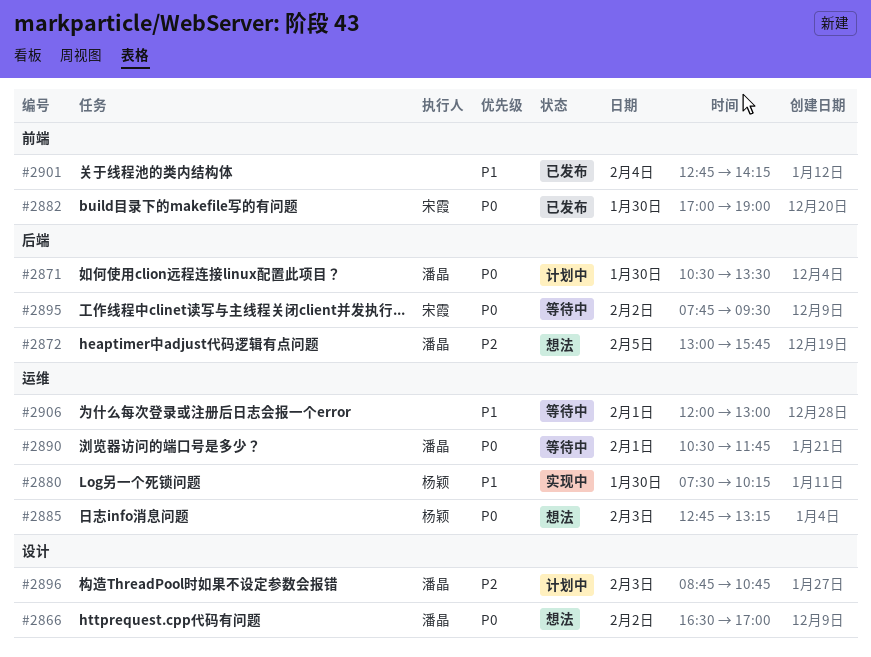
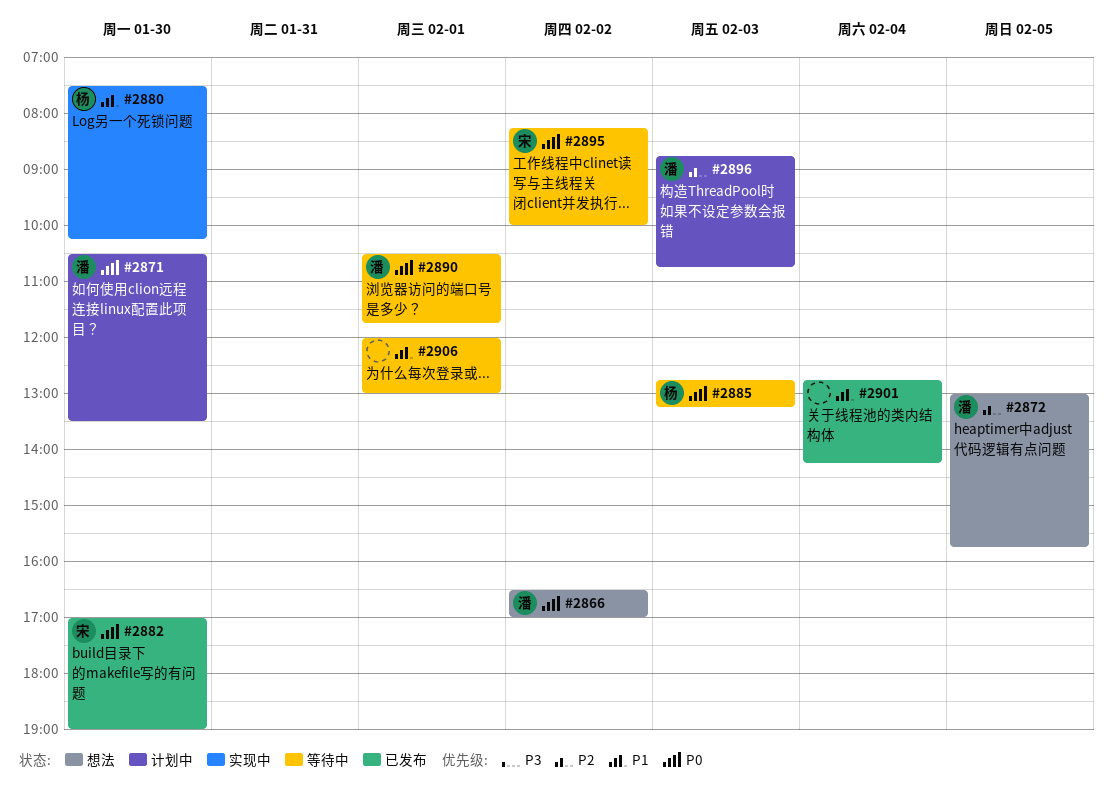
#2885, status: 想法 -> 等待中
#2895, begins: 07:45 -> 08:15
#2895, ends: 09:30 -> 10:00

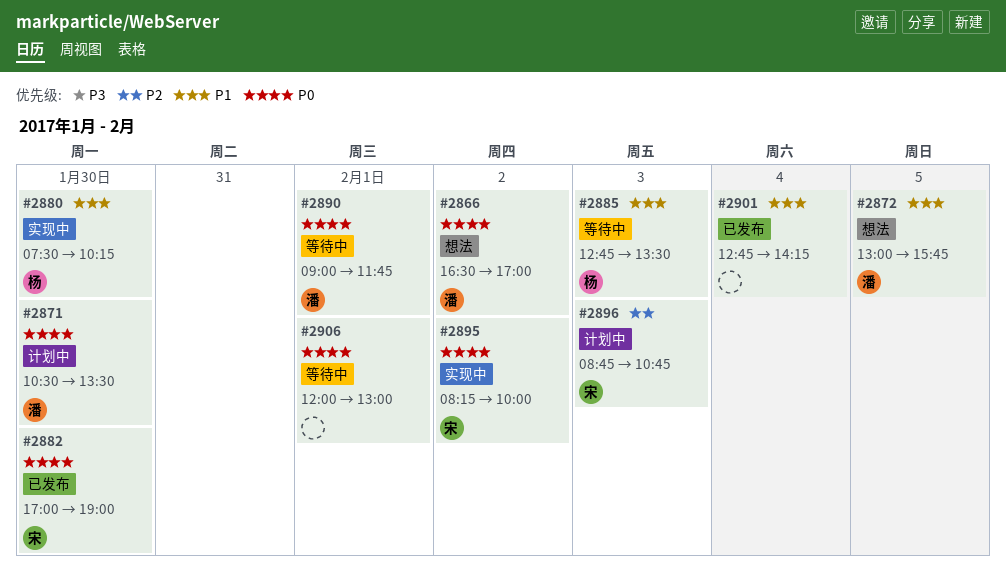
#2872, priority: P2 -> P1
#2885, priority: P0 -> P1
#2885, ends: 13:15 -> 13:30
#2890, begins: 10:30 -> 09:00
#2895, status: 等待中 -> 实现中
#2896, owner: 潘 -> 宋
#2906, priority: P1 -> P0

